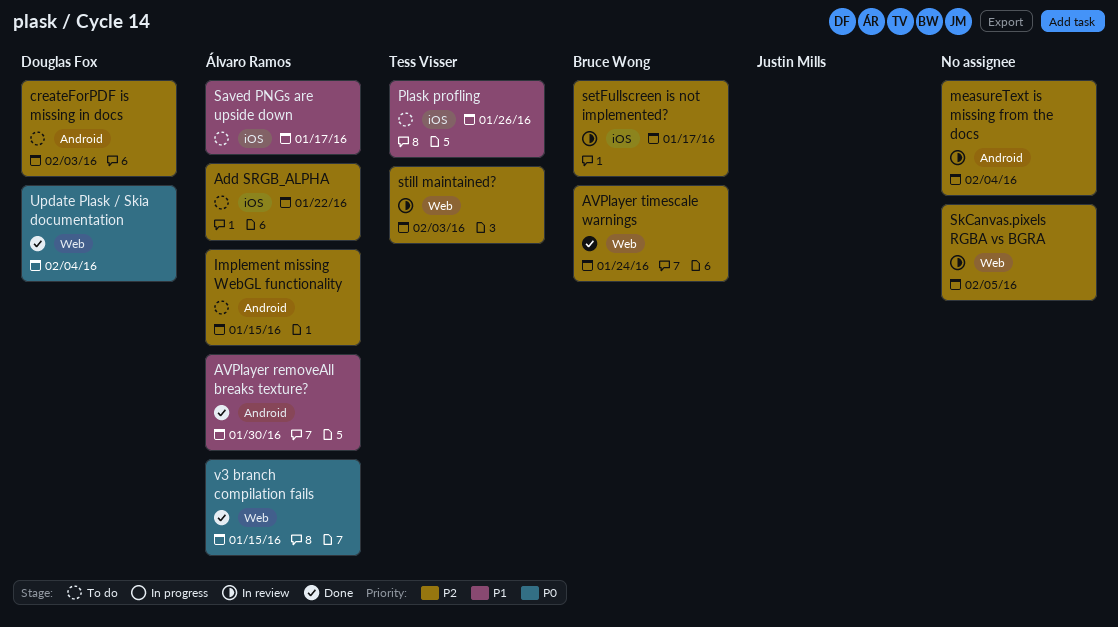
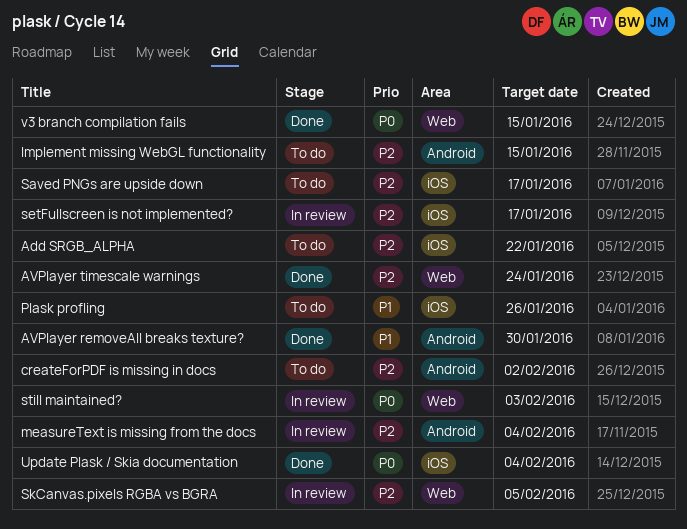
createForPDF is missing in docs, due: Feb 3 -> Feb 2
Saved PNGs are upside down, priority: P1 -> P2
still maintained?, priority: P2 -> P0
Update Plask / Skia documentation, label: Web -> iOS

